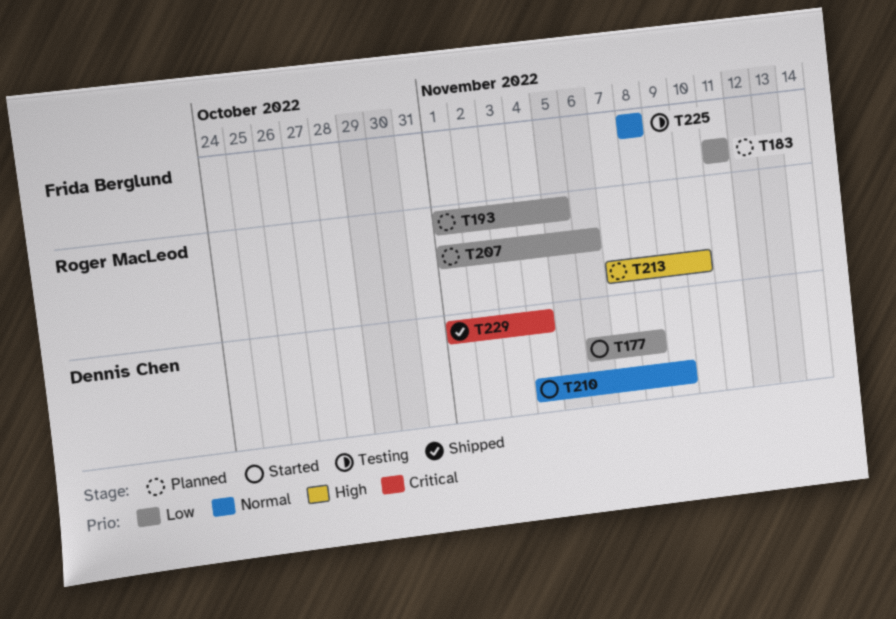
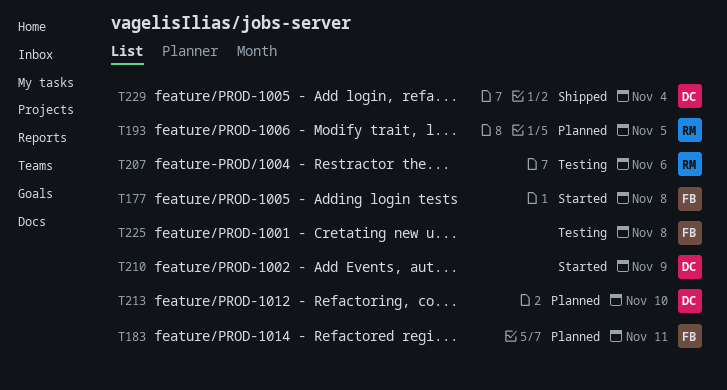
T177, owner: Dennis Chen -> Frida Berglund
T207, status: Planned -> Testing
T213, owner: Roger MacLeod -> Dennis Chen

